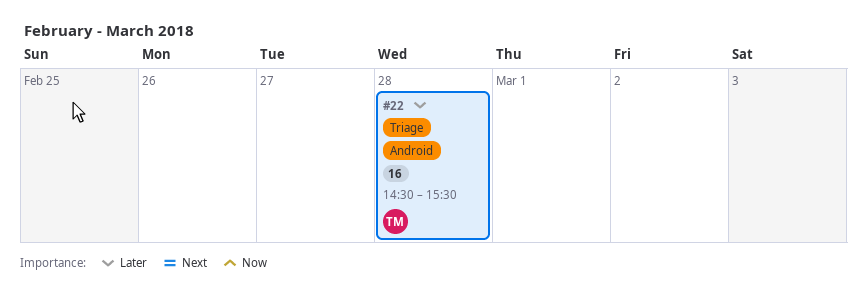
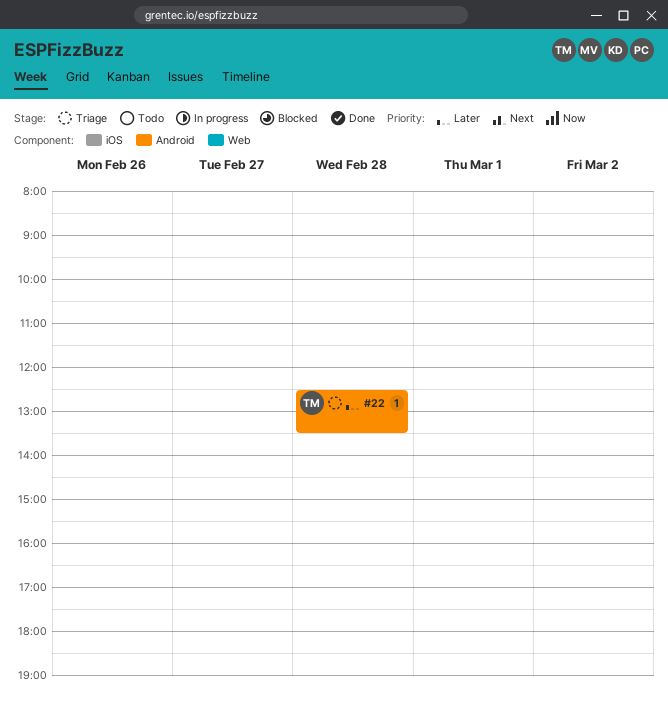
#22, estimate: 16 -> 1
#22, begins: 14:30 -> 12:30
#22, ends: 15:30 -> 13:30

